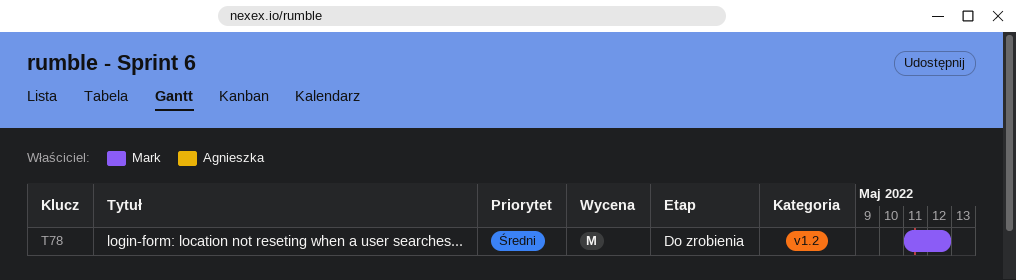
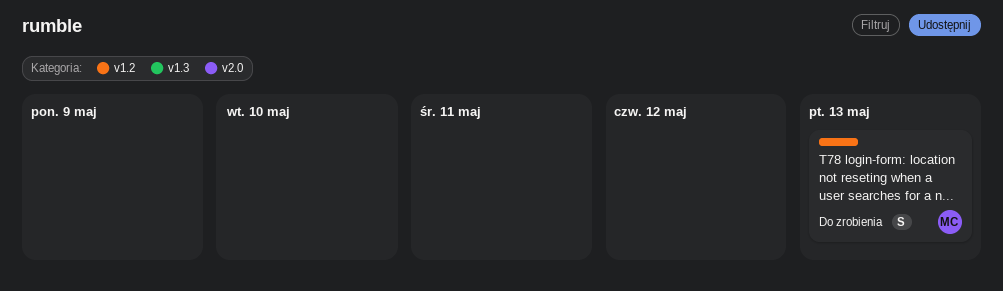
T78, estimate: M -> S
T78, due: May 12 -> May 13

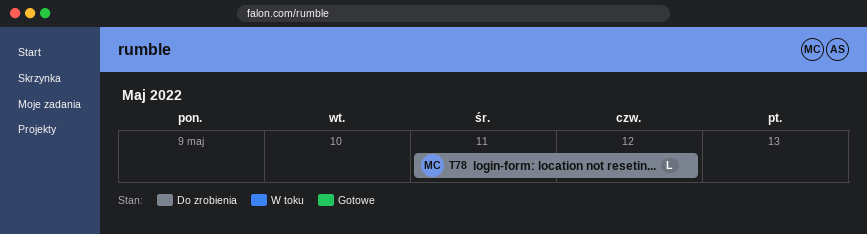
T78, estimate: S -> L
T78, due: May 13 -> May 12

